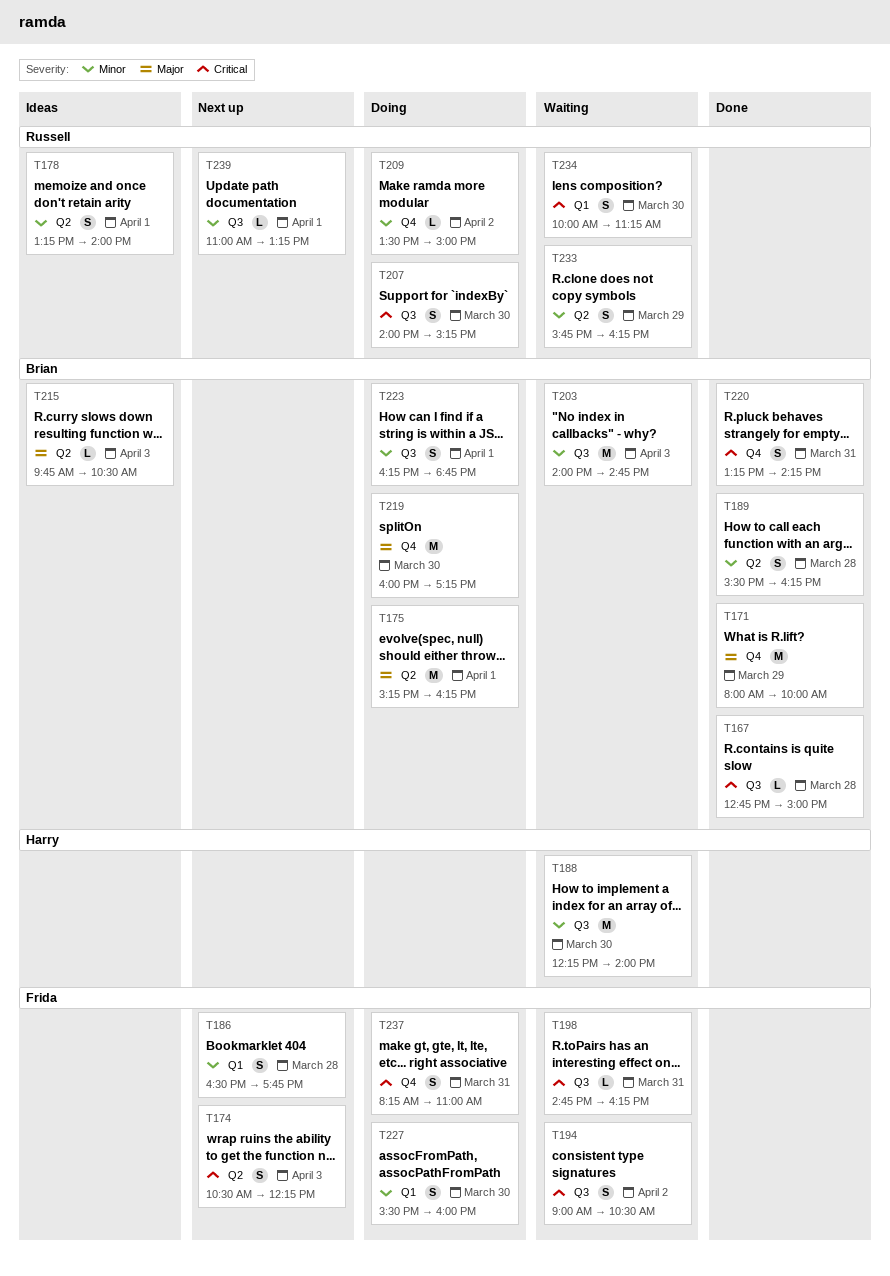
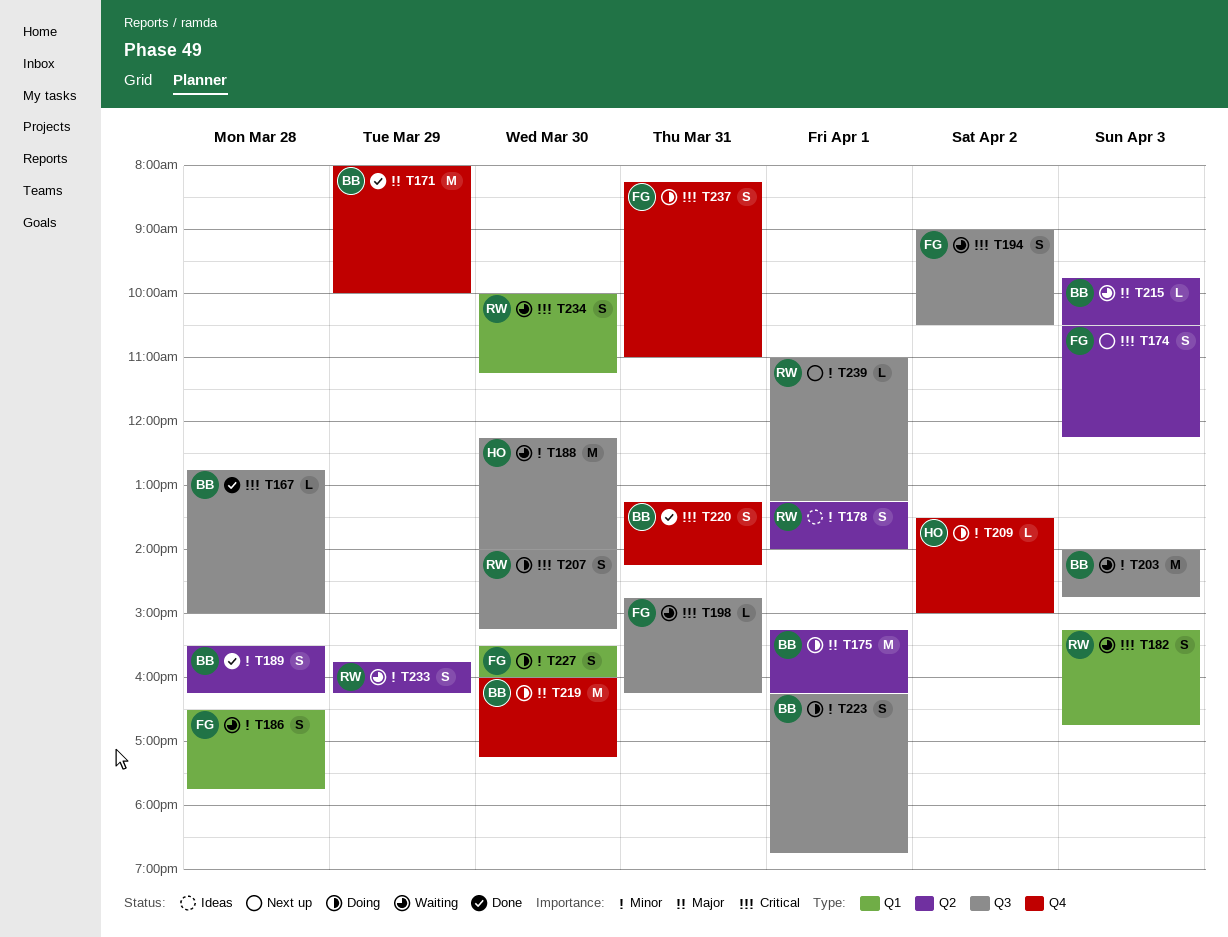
T182: none -> present
T186, status: Next up -> Waiting
T209, owner: Russell -> Harry
T215, status: Ideas -> Waiting

